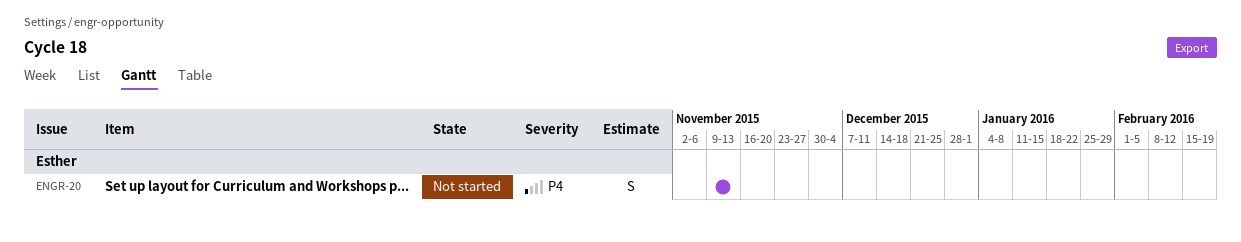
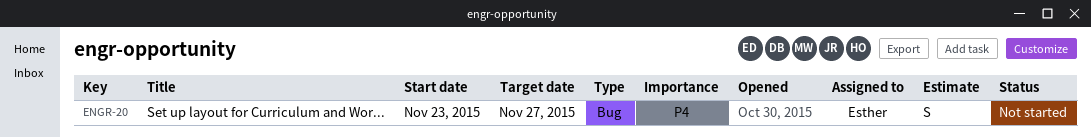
ENGR-20, start: Nov 9 -> Nov 23
ENGR-20, due: Nov 13 -> Nov 27

